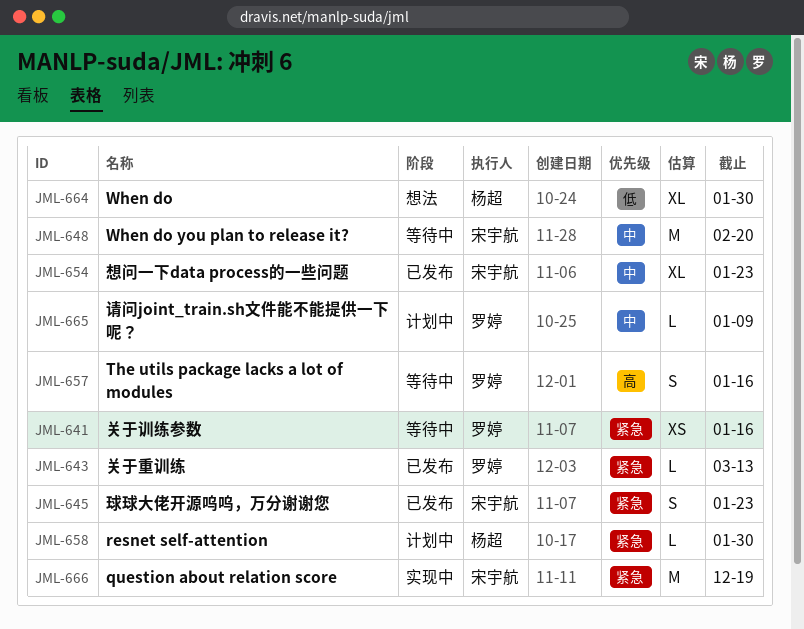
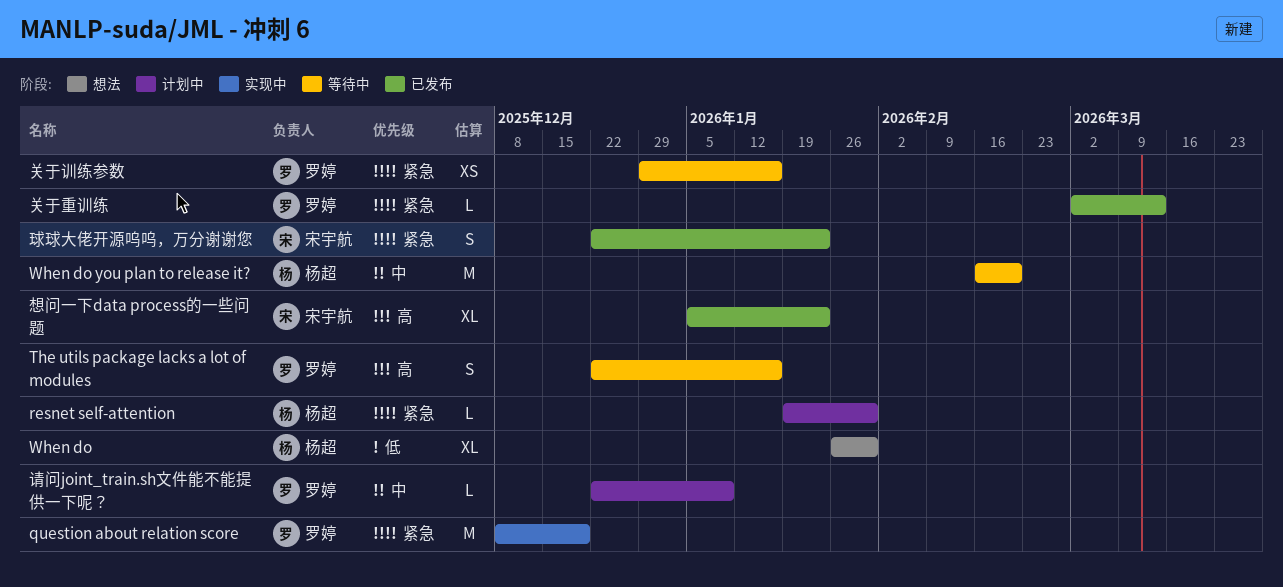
question about relation score, owner: 宋宇航 -> 罗婷
When do you plan to release it?, owner: 宋宇航 -> 杨超
想问一下data process的一些问题, priority: 中 -> 高

